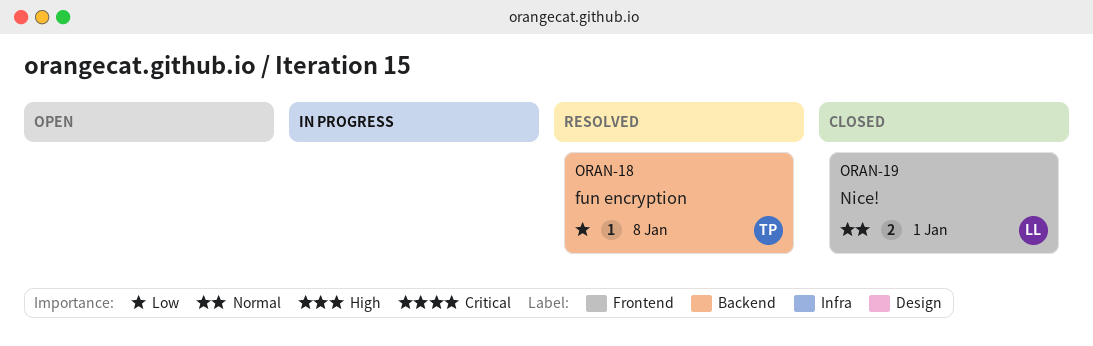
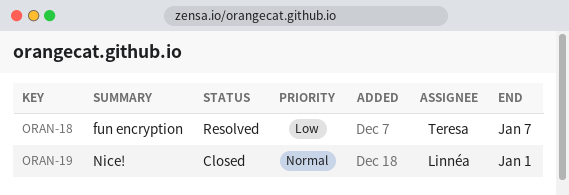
ORAN-18, due: Jan 8 -> Jan 7

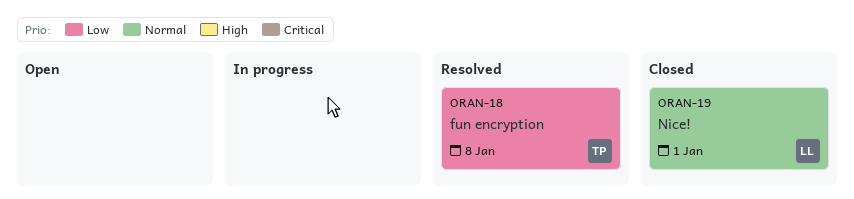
ORAN-18, due: Jan 7 -> Jan 8

